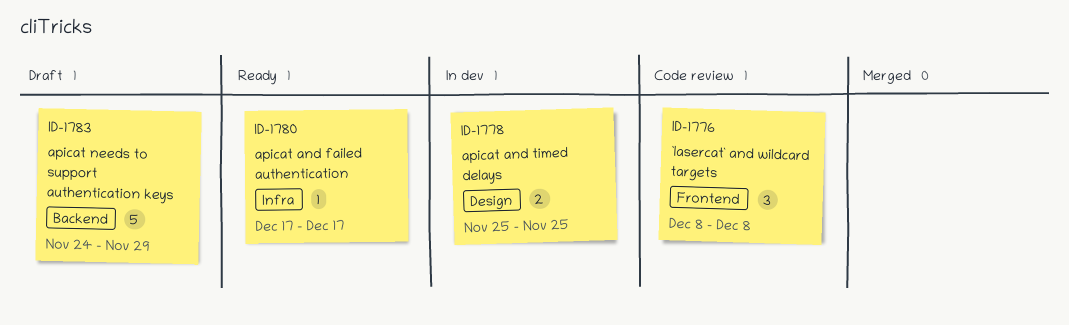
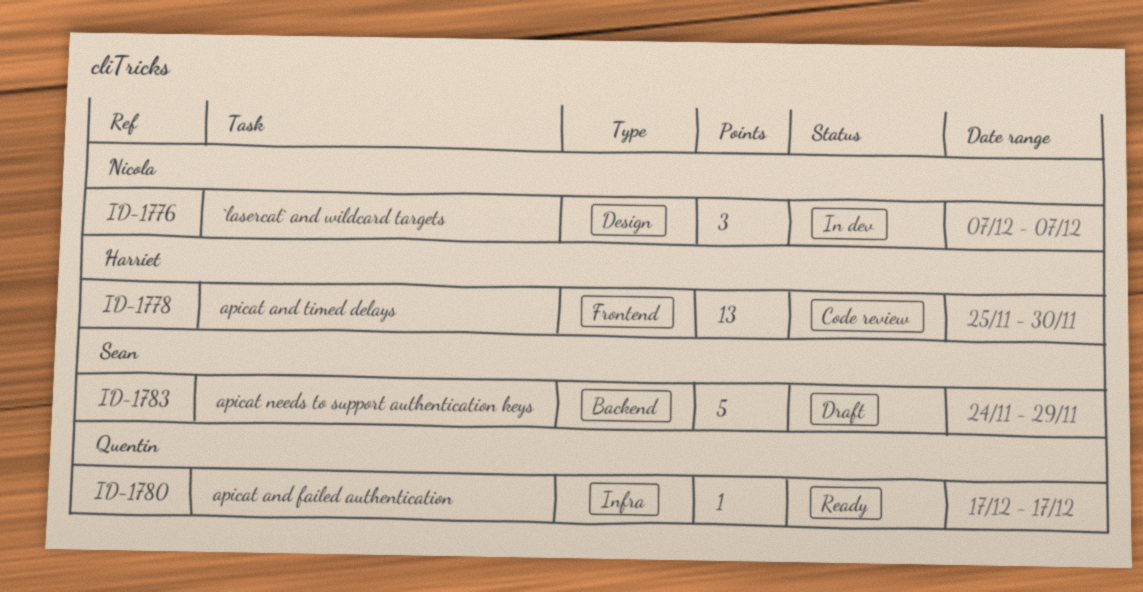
ID-1776, status: Code review -> In dev
ID-1776, label: Frontend -> Design
ID-1776, start: Dec 8 -> Dec 7
ID-1776, due: Dec 8 -> Dec 7
ID-1778, status: In dev -> Code review
ID-1778, label: Design -> Frontend
ID-1778, estimate: 2 -> 13
ID-1778, due: Nov 25 -> Nov 30

